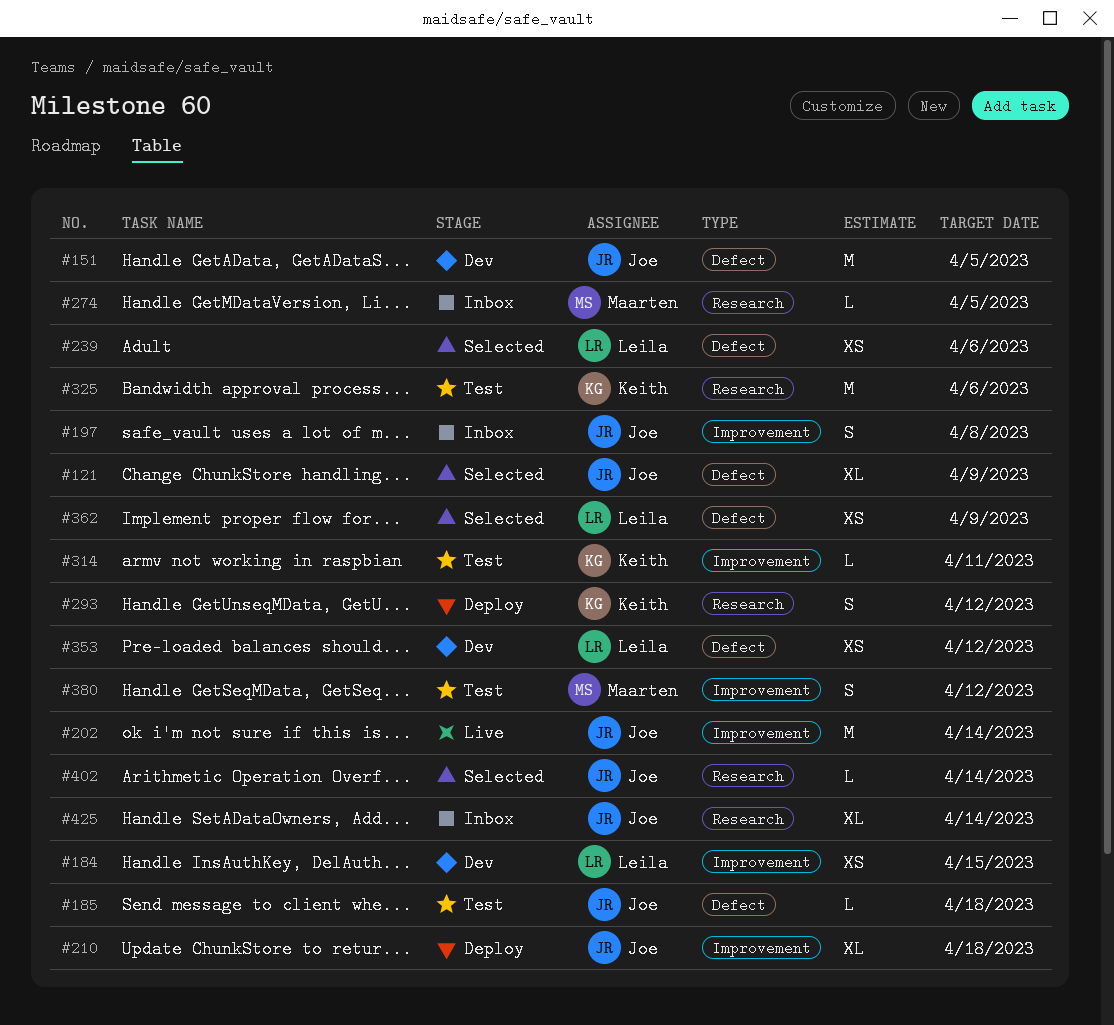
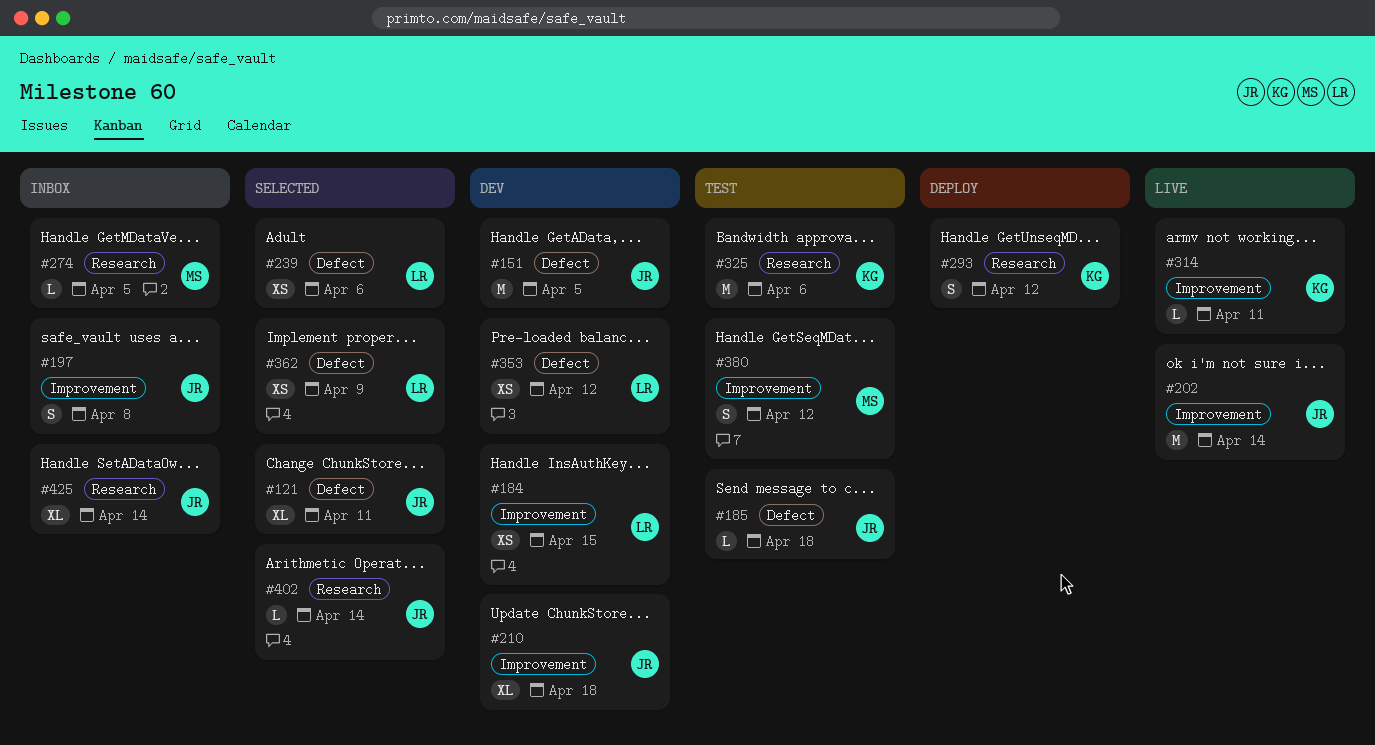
#121, due: Apr 9 -> Apr 11
#210, status: Deploy -> Dev
#314, status: Test -> Live

